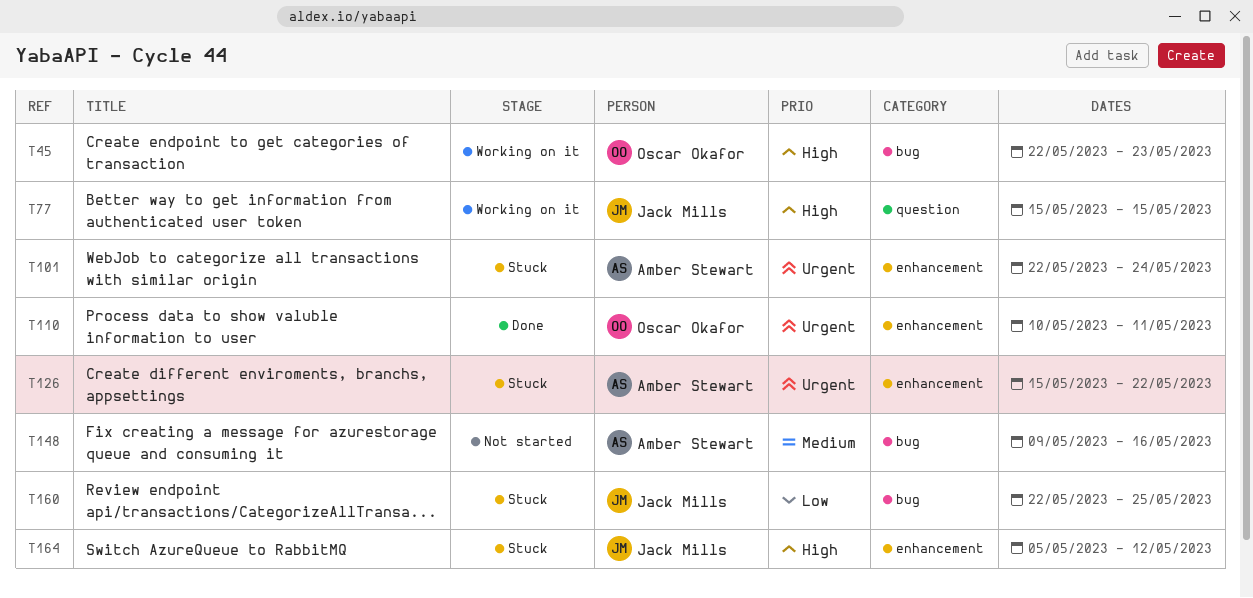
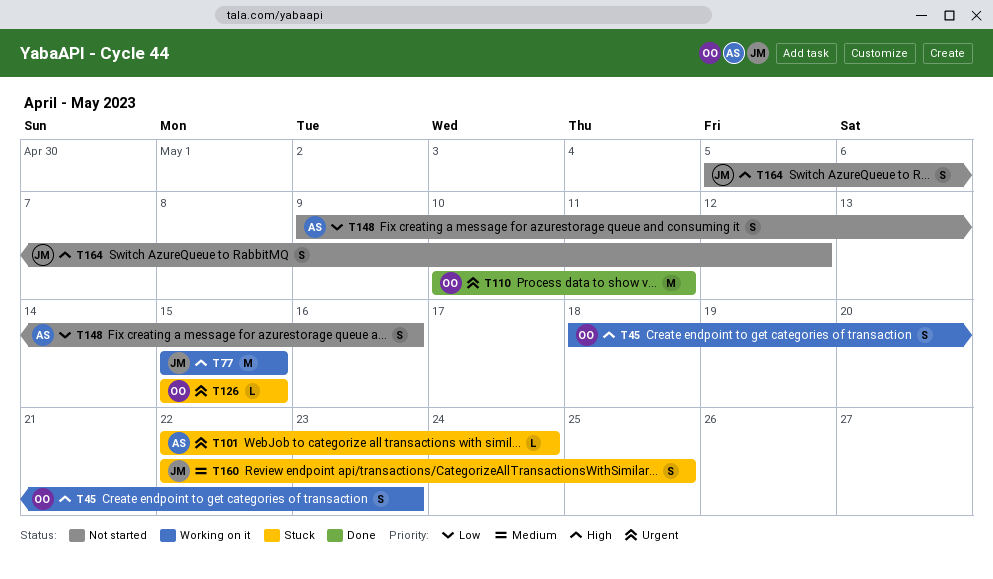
T45, start: May 22 -> May 18
T126, owner: Amber Stewart -> Oscar Okafor
T126, due: May 22 -> May 15
T148, priority: Medium -> Low
T160, priority: Low -> Medium
T164, status: Stuck -> Not started

